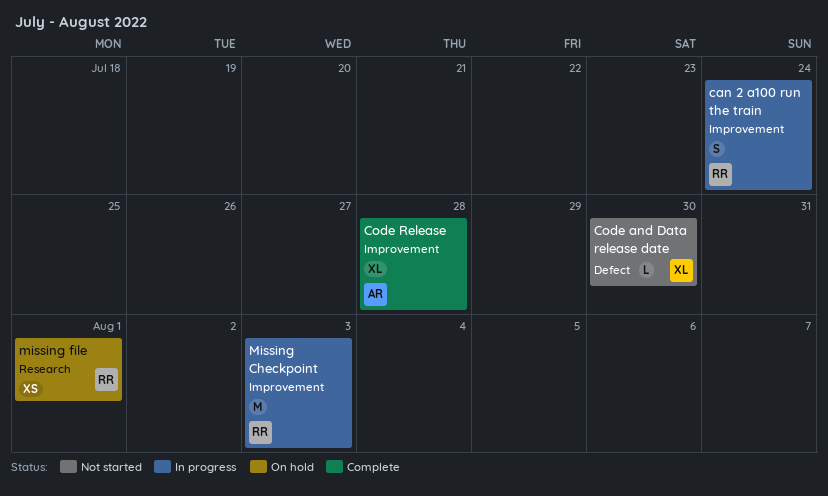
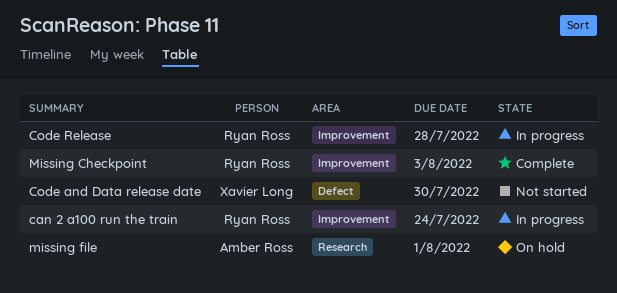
Code Release, status: Complete -> In progress
Code Release, owner: Amber Ross -> Ryan Ross
Missing Checkpoint, status: In progress -> Complete
missing file, owner: Ryan Ross -> Amber Ross

